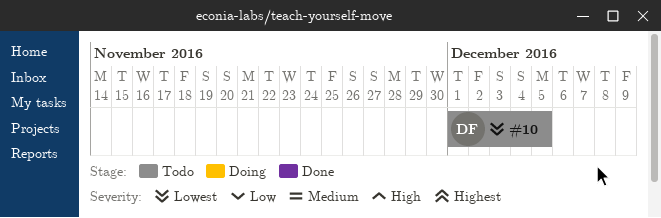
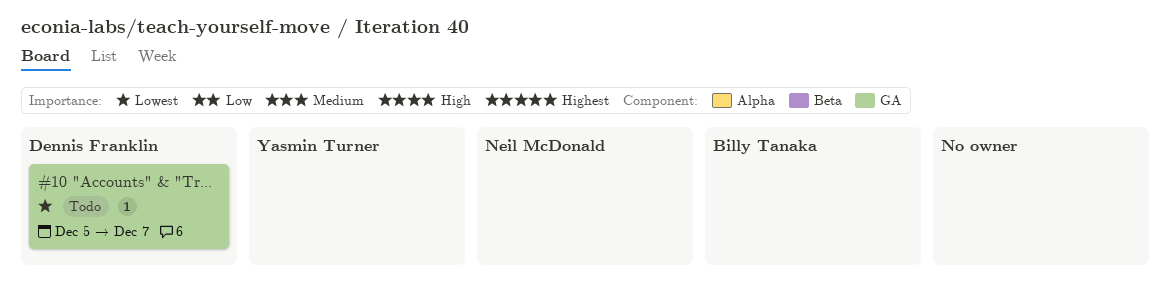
#10, start: Dec 1 -> Dec 5
#10, due: Dec 5 -> Dec 7

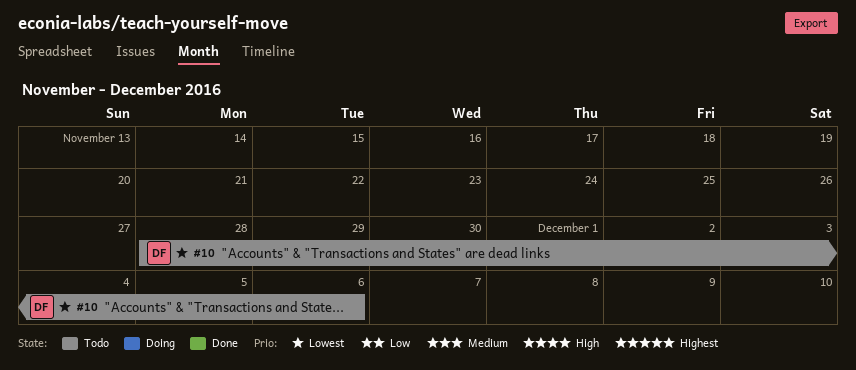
#10, start: Dec 5 -> Nov 28
#10, due: Dec 7 -> Dec 6

